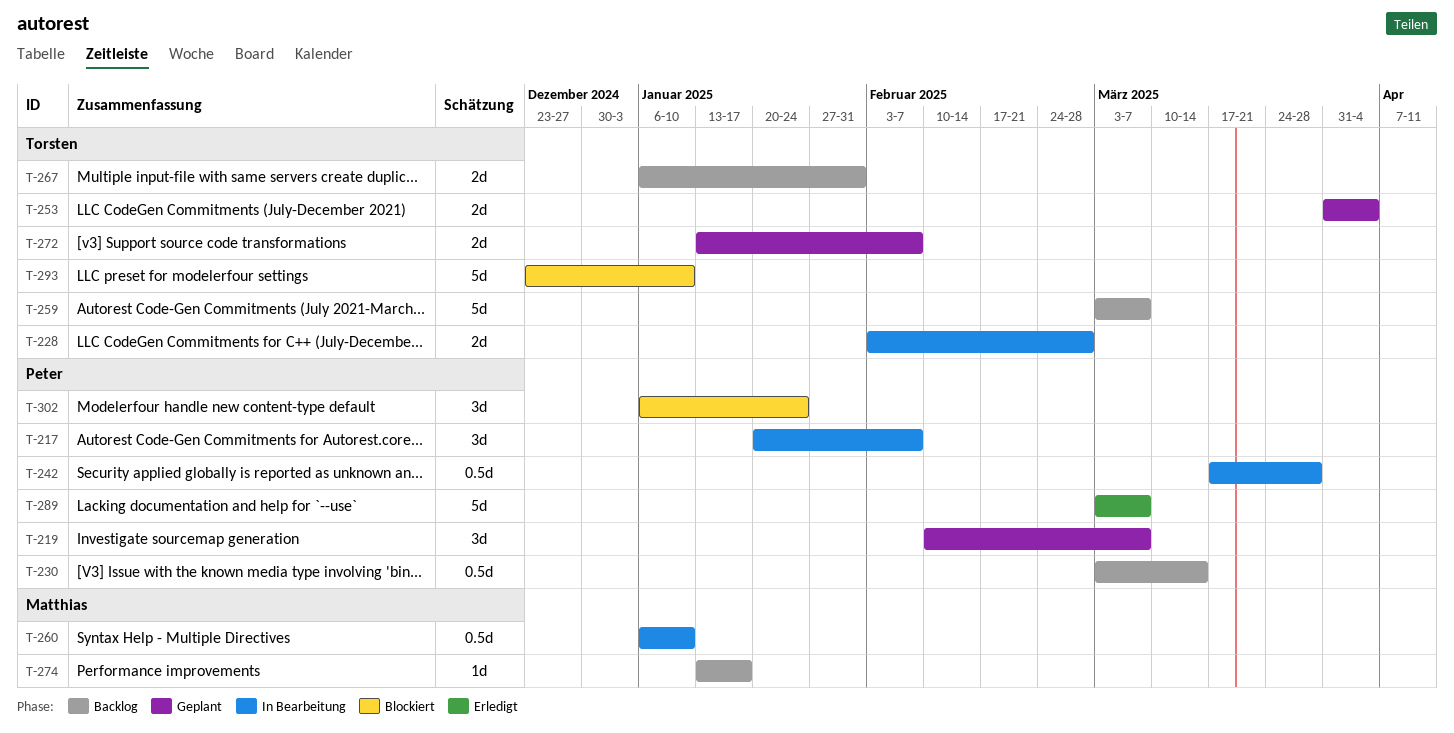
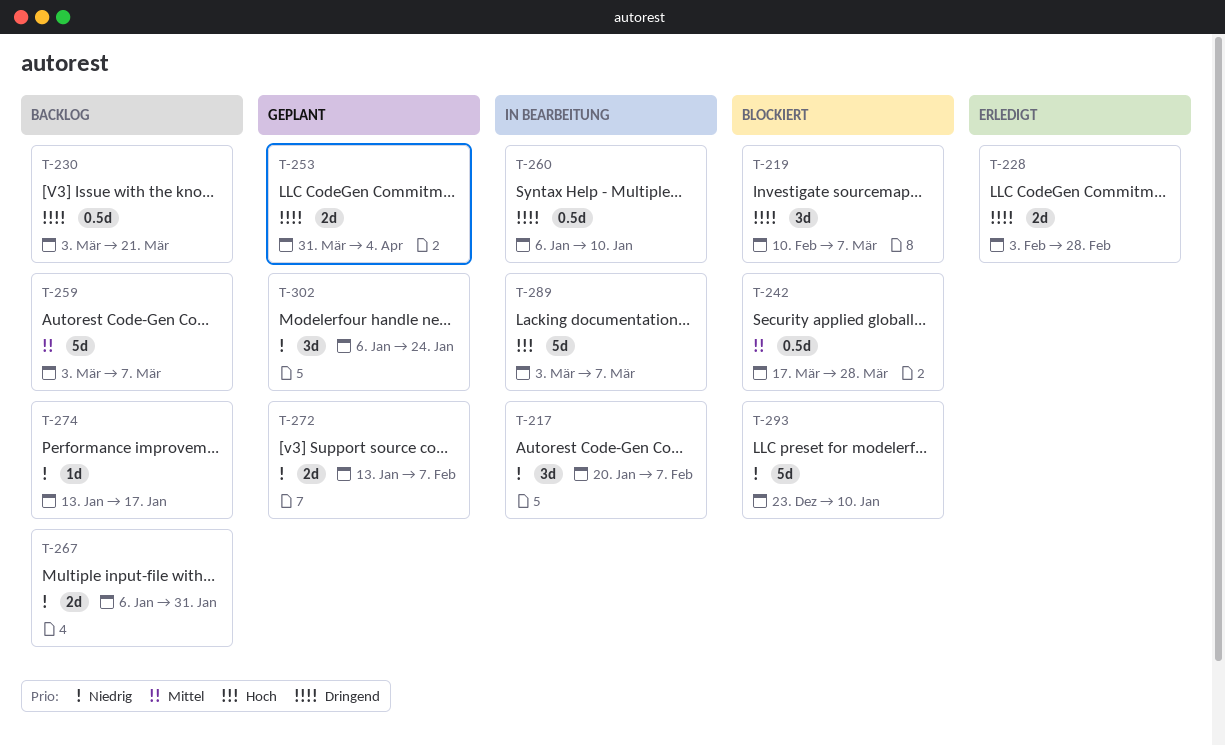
T-219, status: Geplant -> Blockiert
T-228, status: In Bearbeitung -> Erledigt
T-230, due: Mar 14 -> Mar 21
T-242, status: In Bearbeitung -> Blockiert
T-289, status: Erledigt -> In Bearbeitung
T-302, status: Blockiert -> Geplant

